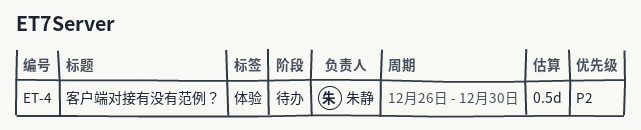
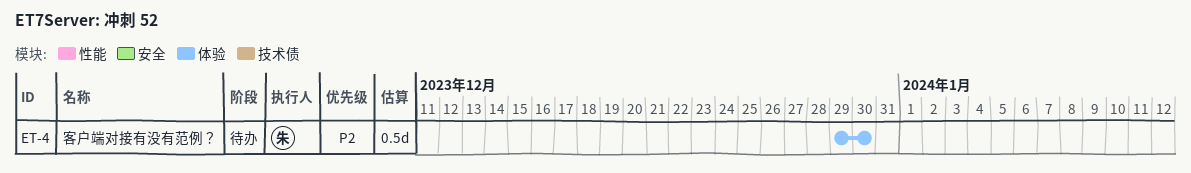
ET-4, start: Dec 26 -> Dec 29

